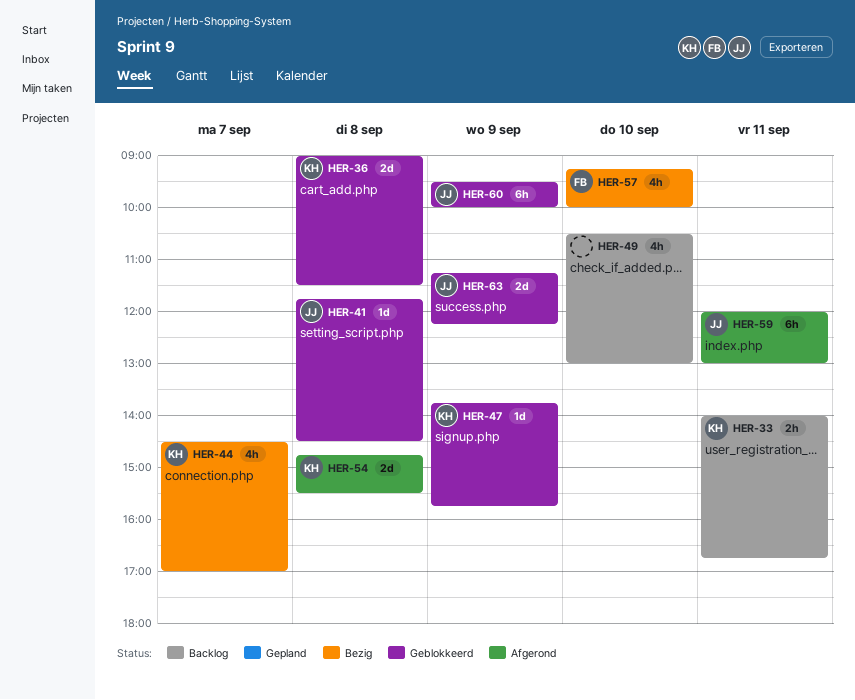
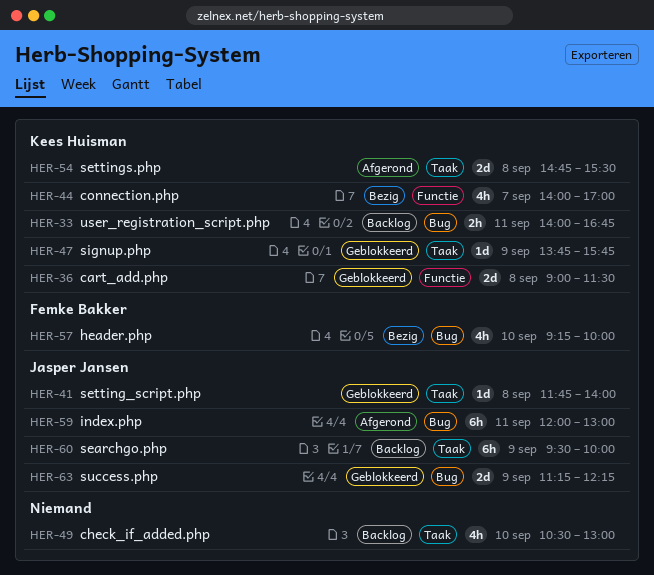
HER-41, ends: 14:30 -> 14:00
HER-44, begins: 14:30 -> 14:00
HER-60, status: Geblokkeerd -> Backlog

